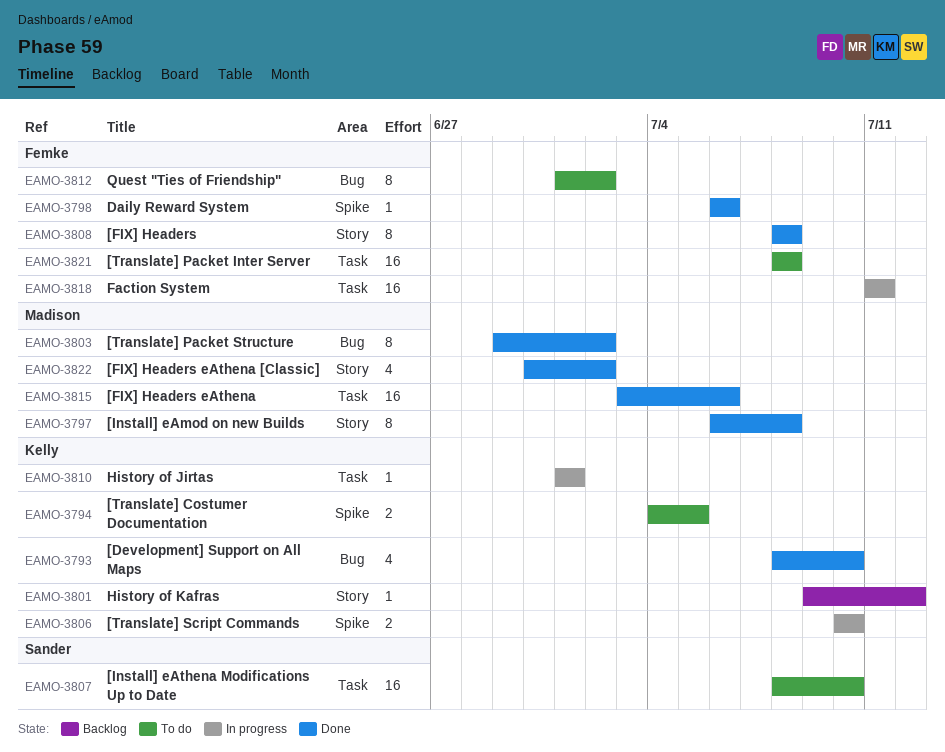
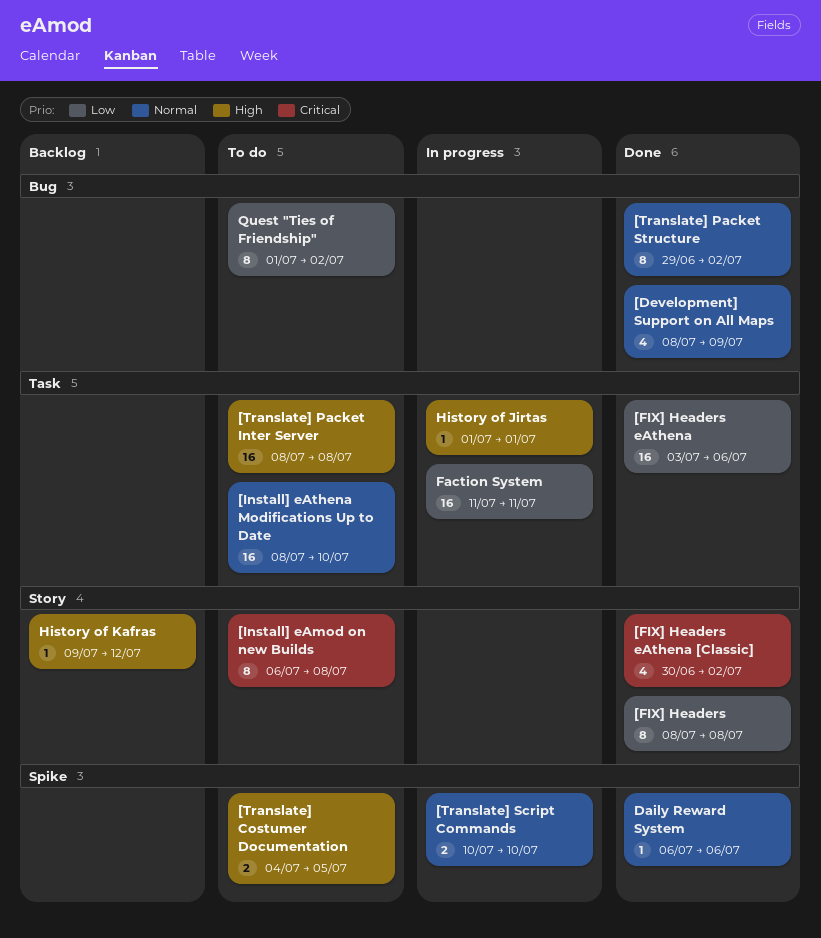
[Development] Support on All Maps, due: Jul 10 -> Jul 9
[Install] eAmod on new Builds, status: Done -> To do

